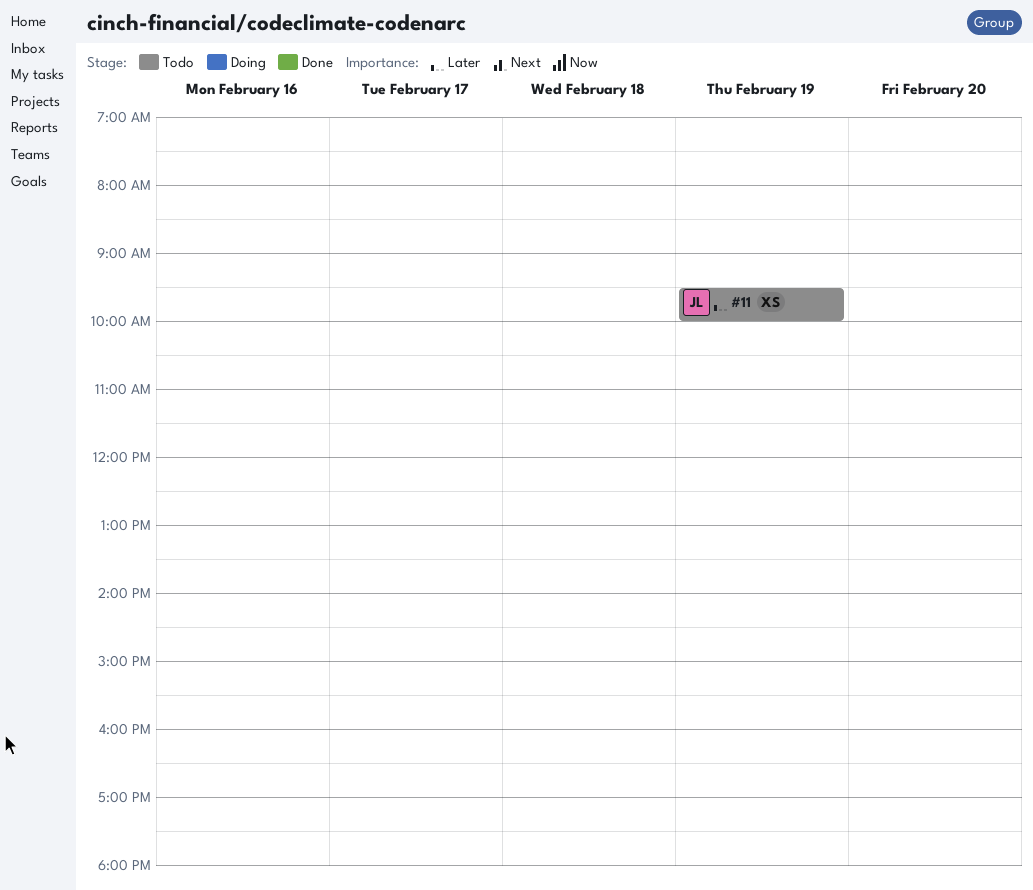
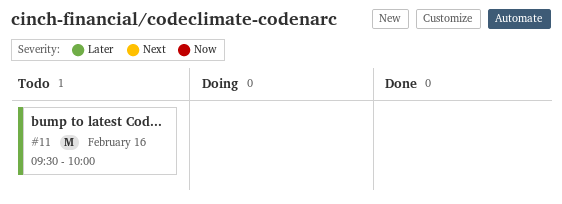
#11, estimate: XS -> M
#11, day: Feb 19 -> Feb 16

